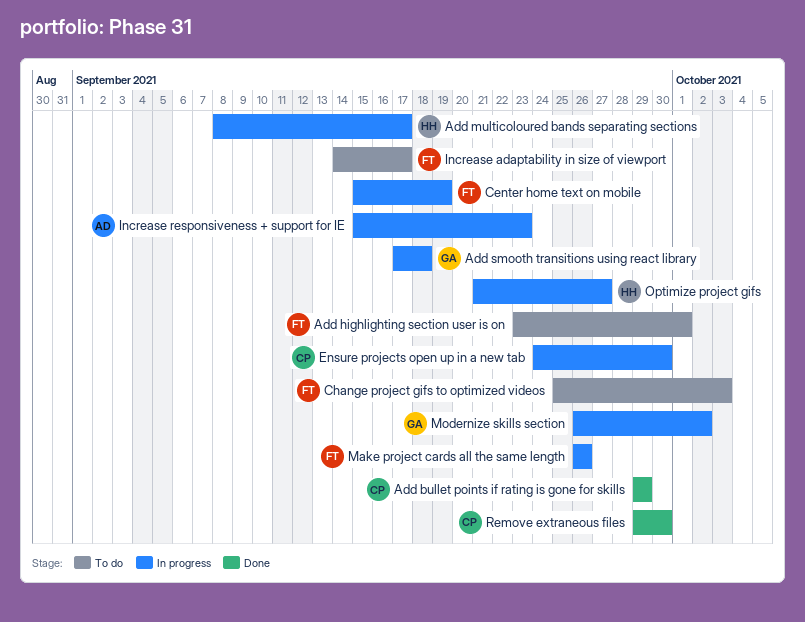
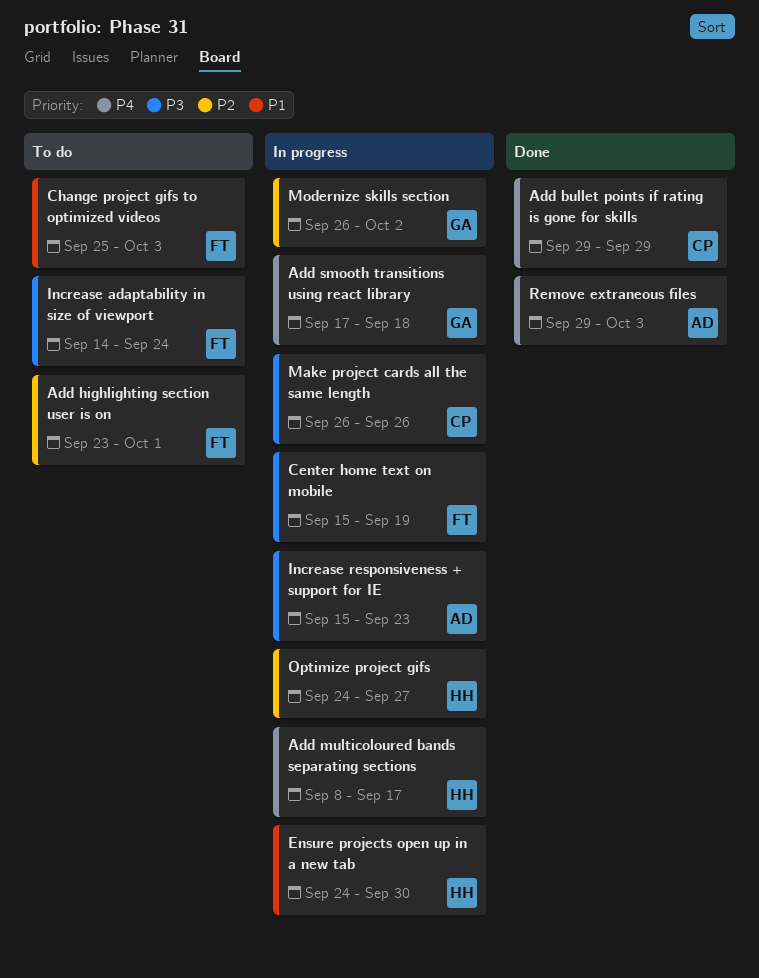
Ensure projects open up in a new tab, owner: CP -> HH
Increase adaptability in size of viewport, due: Sep 17 -> Sep 24
Make project cards all the same length, owner: FT -> CP
Optimize project gifs, start: Sep 21 -> Sep 24
Remove extraneous files, owner: CP -> AD
Remove extraneous files, due: Sep 30 -> Oct 3

